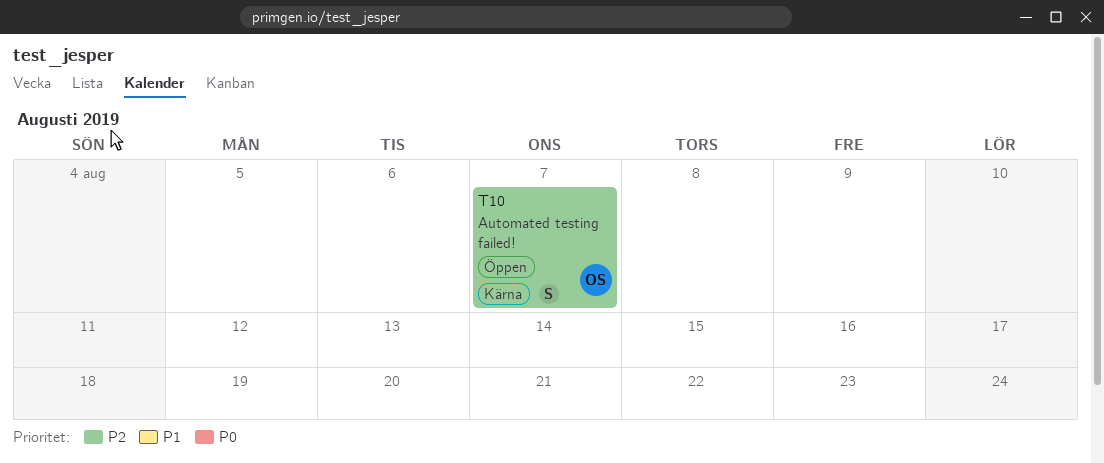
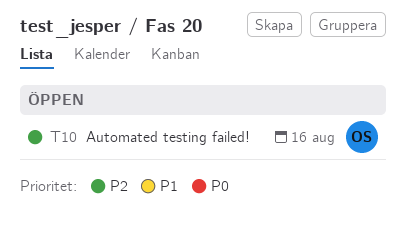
T10, due: Aug 7 -> Aug 16

